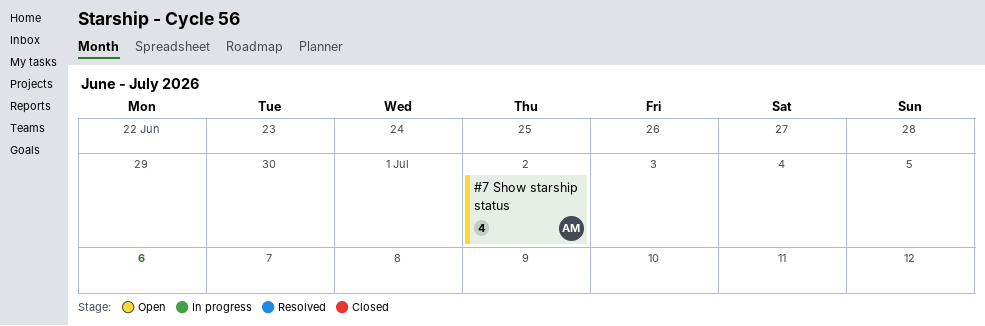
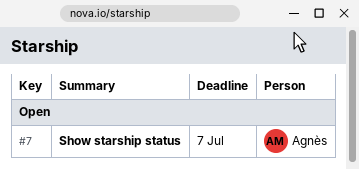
#7, due: Jul 2 -> Jul 7

